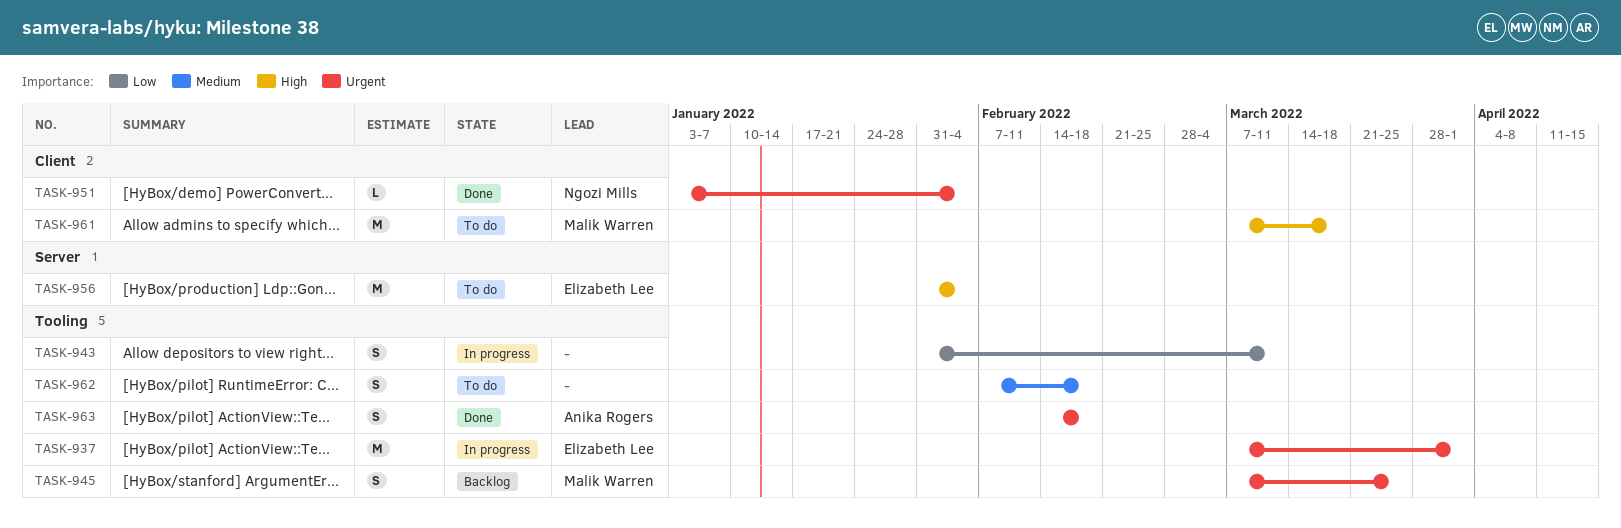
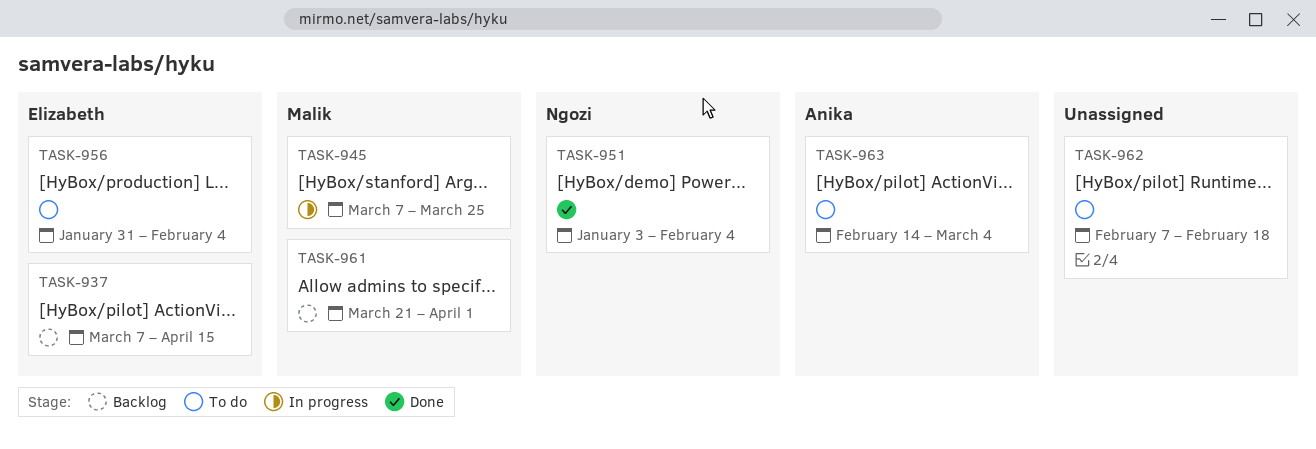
TASK-937, status: In progress -> Backlog
TASK-937, due: Apr 1 -> Apr 15
TASK-943: present -> none
TASK-945, status: Backlog -> In progress
TASK-961, status: To do -> Backlog
TASK-961, start: Mar 7 -> Mar 21
TASK-961, due: Mar 18 -> Apr 1
TASK-963, status: Done -> To do
TASK-963, due: Feb 18 -> Mar 4

